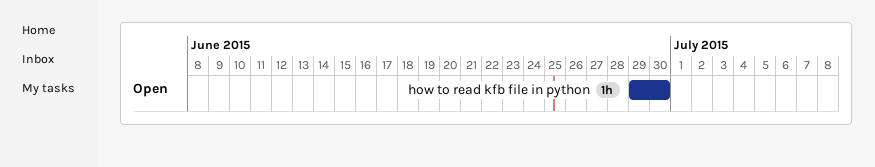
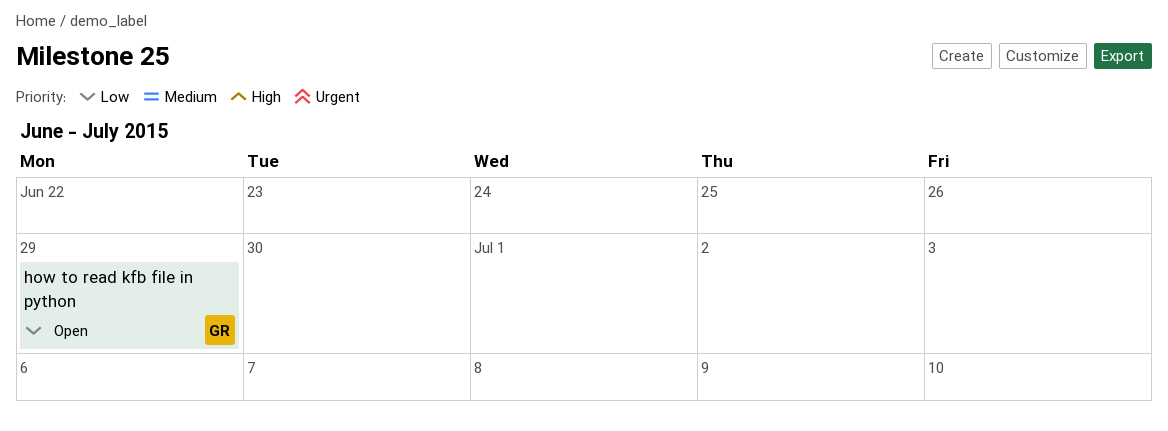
how to read kfb file in python, due: Jun 30 -> Jun 29

